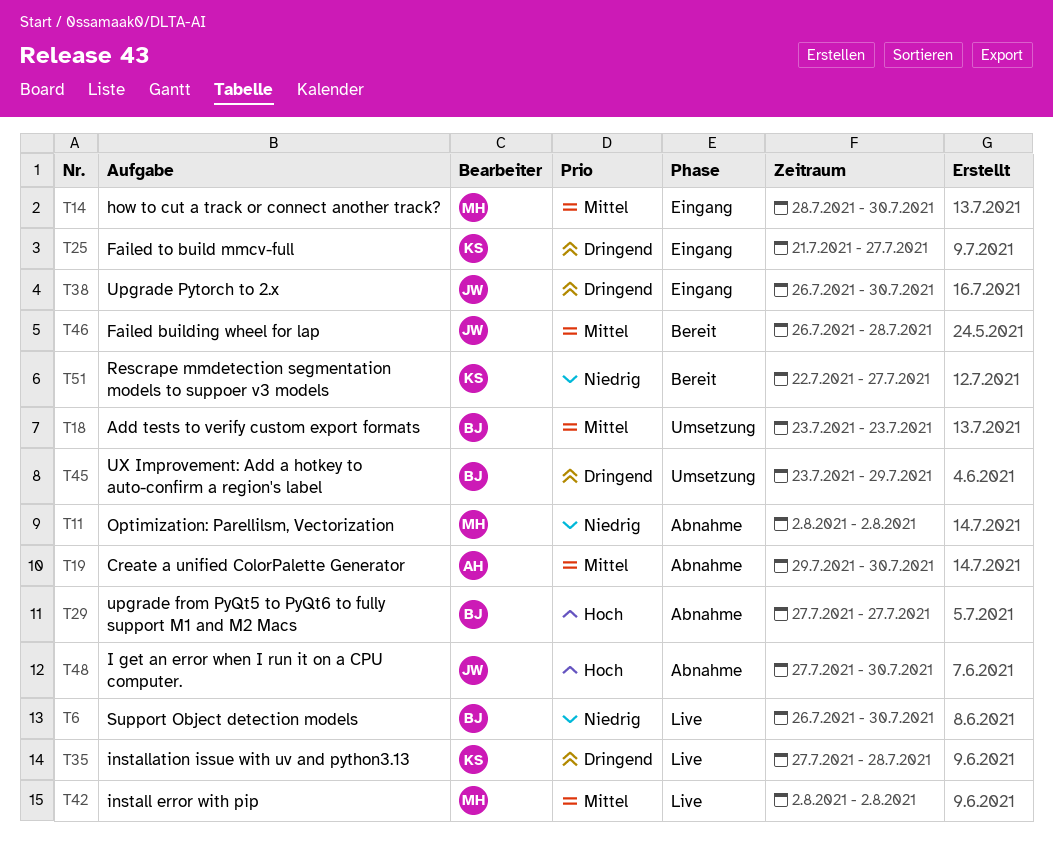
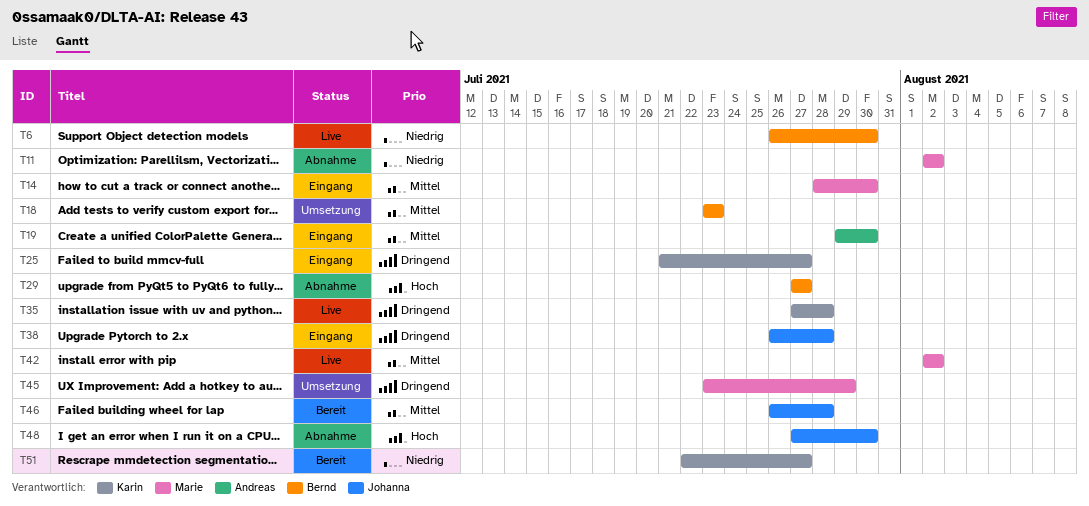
T19, status: Abnahme -> Eingang
T38, due: Jul 30 -> Jul 28
T45, owner: Bernd -> Marie

